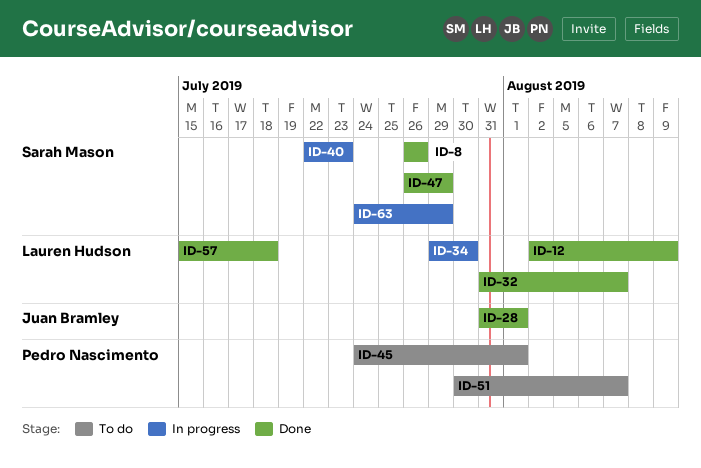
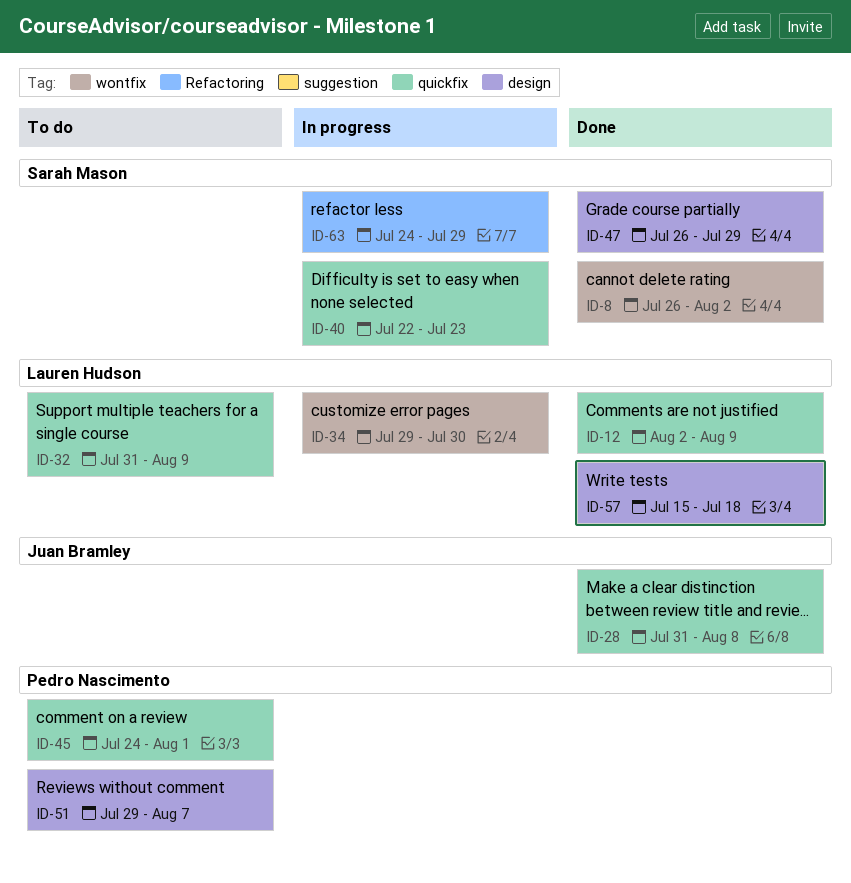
ID-8, due: Jul 26 -> Aug 2
ID-28, due: Aug 1 -> Aug 8
ID-32, status: Done -> To do
ID-32, due: Aug 7 -> Aug 9
ID-51, start: Jul 30 -> Jul 29

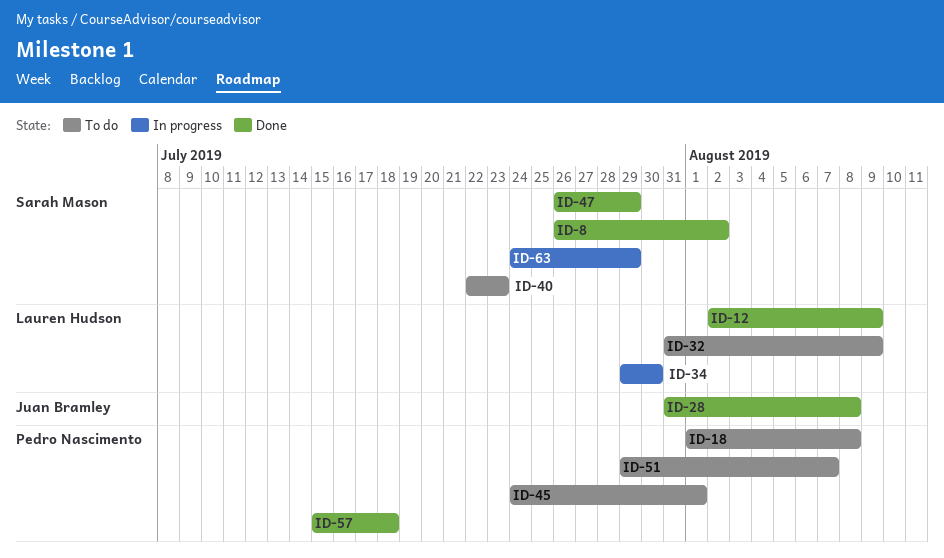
ID-18: none -> present
ID-40, status: In progress -> To do
ID-57, owner: Lauren Hudson -> Pedro Nascimento

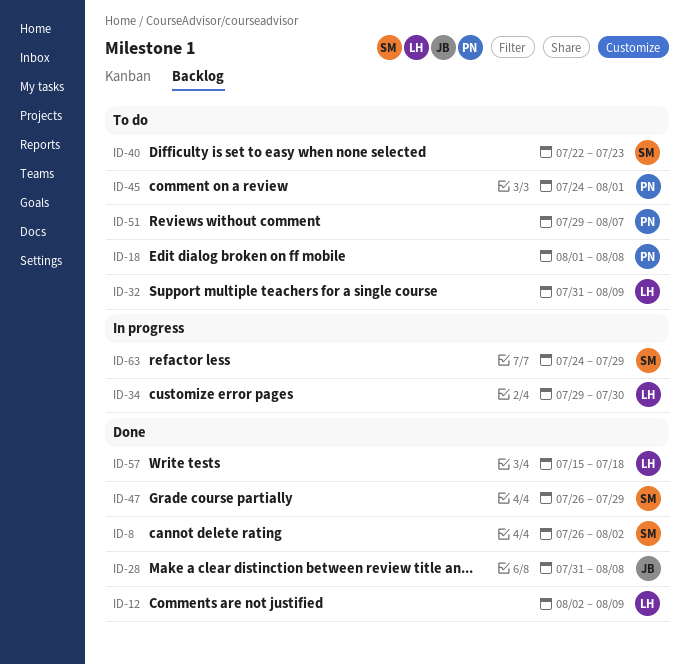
ID-57, owner: Pedro Nascimento -> Lauren Hudson

